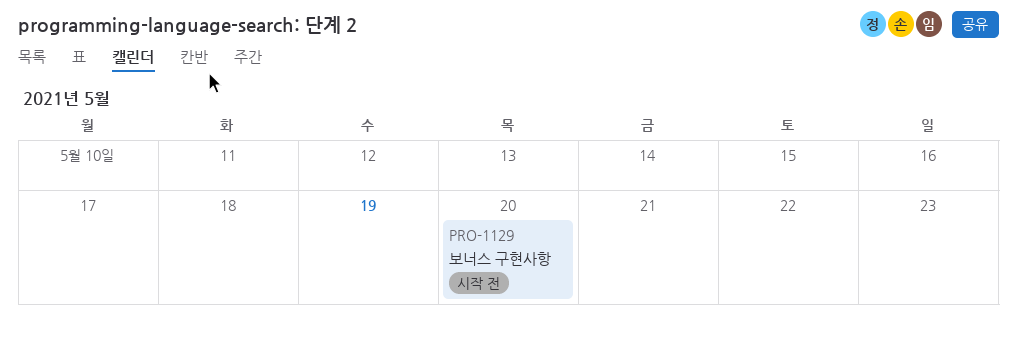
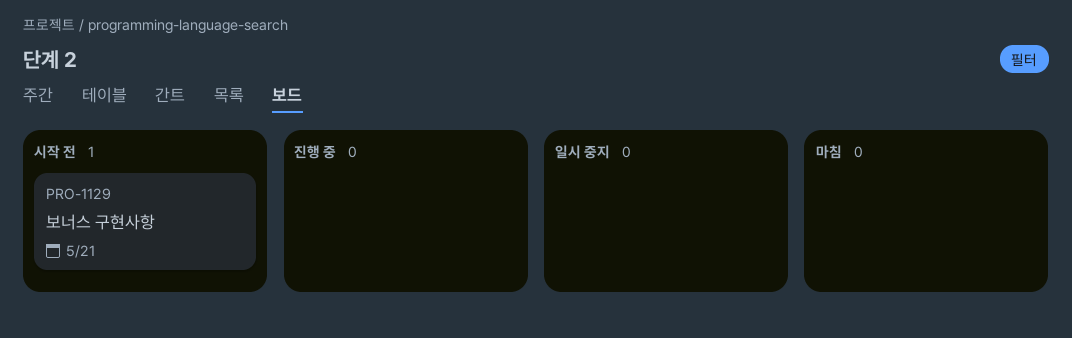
PRO-1129, due: May 20 -> May 21

